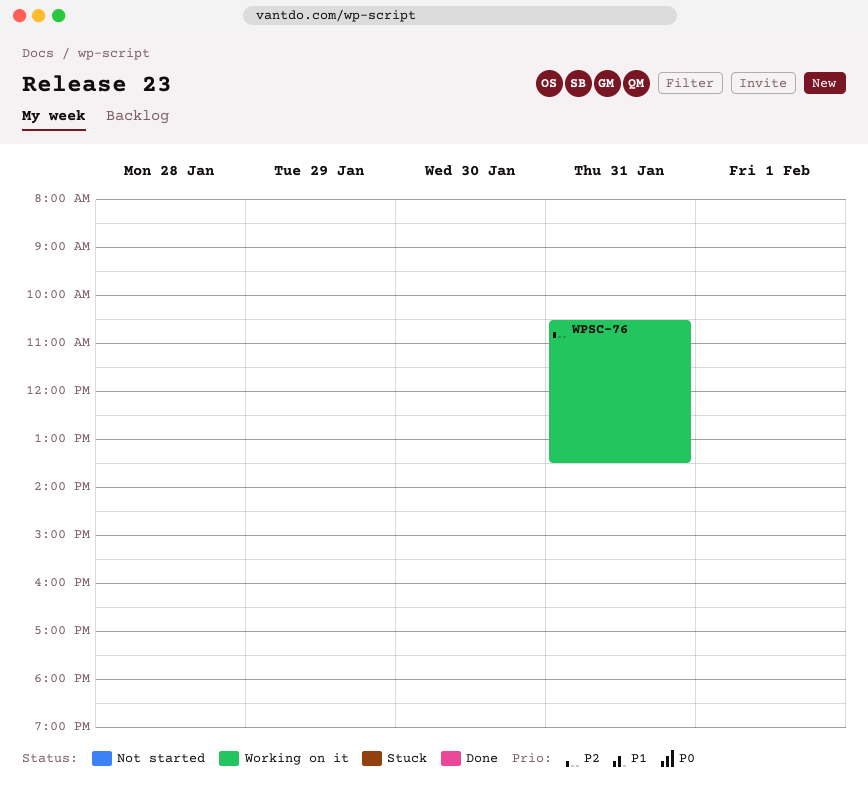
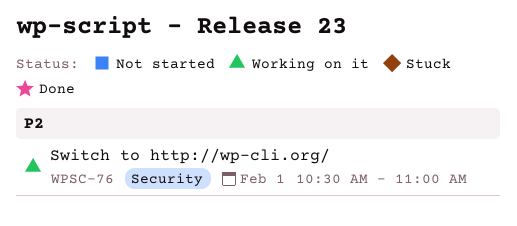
WPSC-76, day: Jan 31 -> Feb 1
WPSC-76, ends: 13:30 -> 11:00

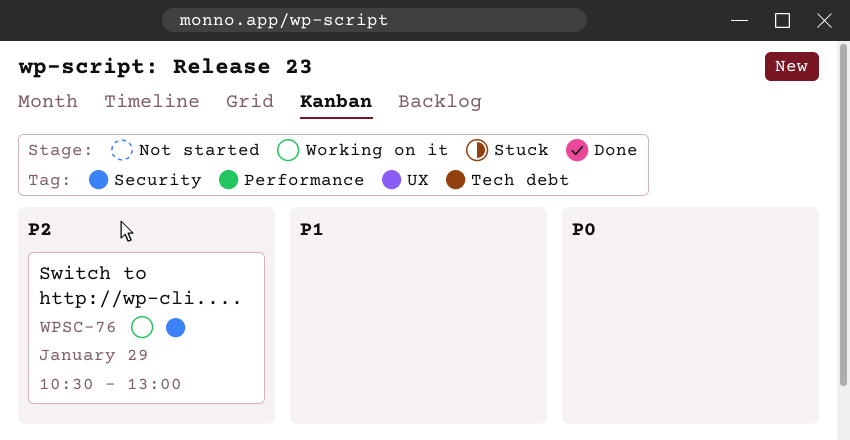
WPSC-76, day: Feb 1 -> Jan 29
WPSC-76, ends: 11:00 -> 13:00

